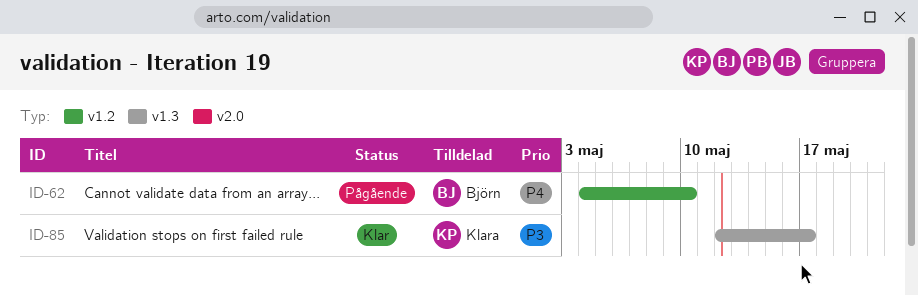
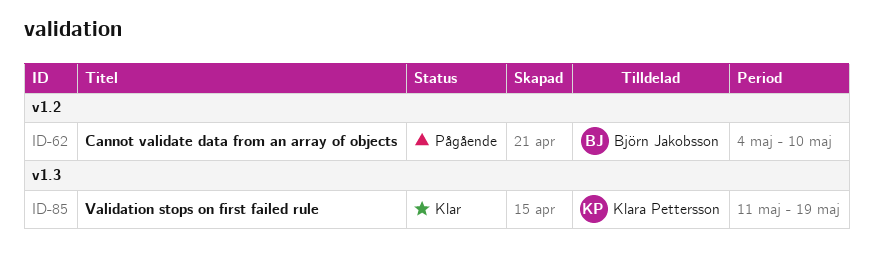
ID-85, start: May 12 -> May 11
ID-85, due: May 17 -> May 19

